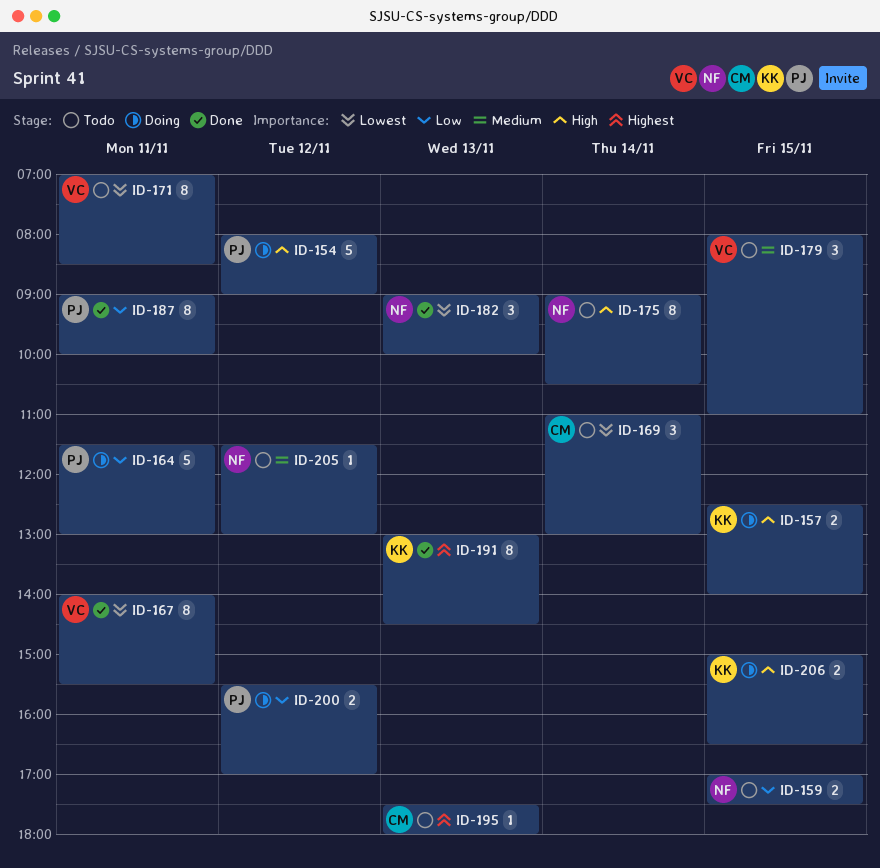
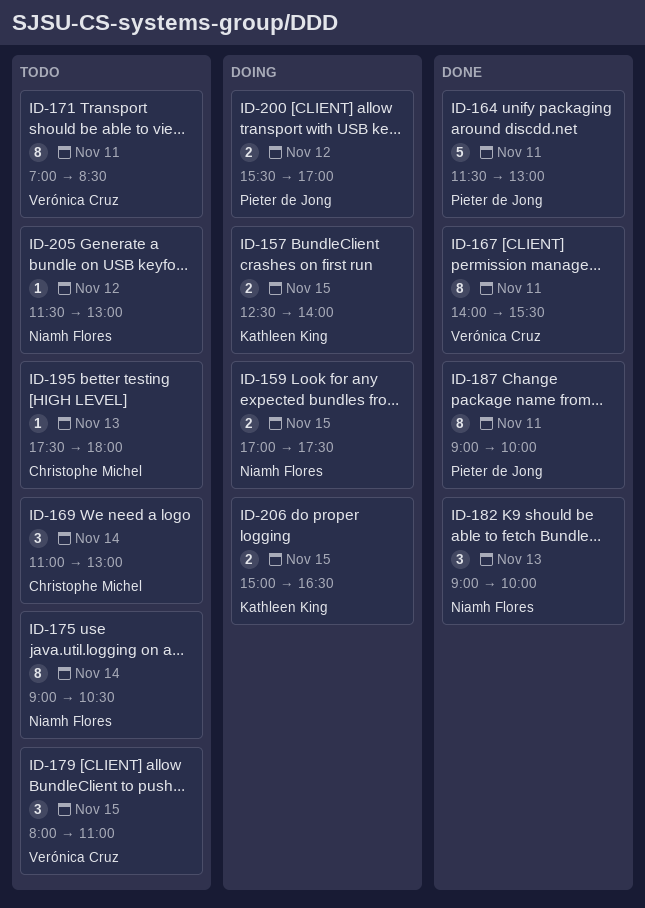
ID-154: present -> none
ID-159, status: Todo -> Doing
ID-164, status: Doing -> Done
ID-191: present -> none

